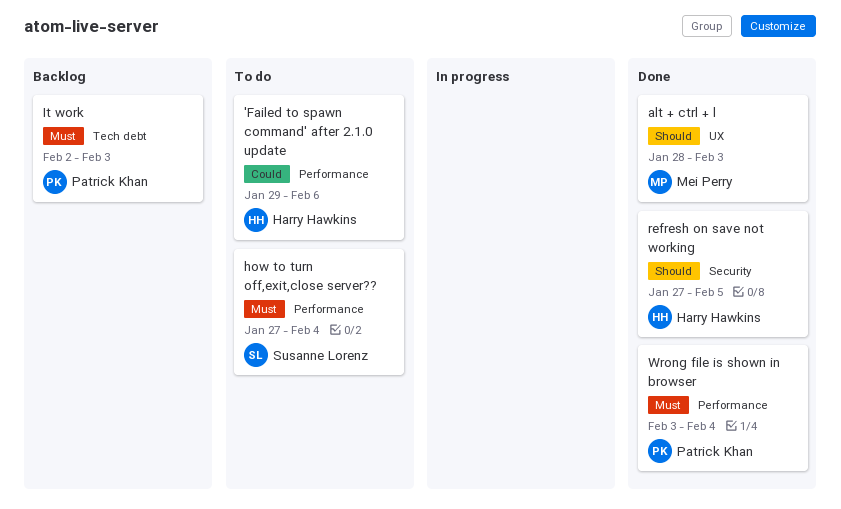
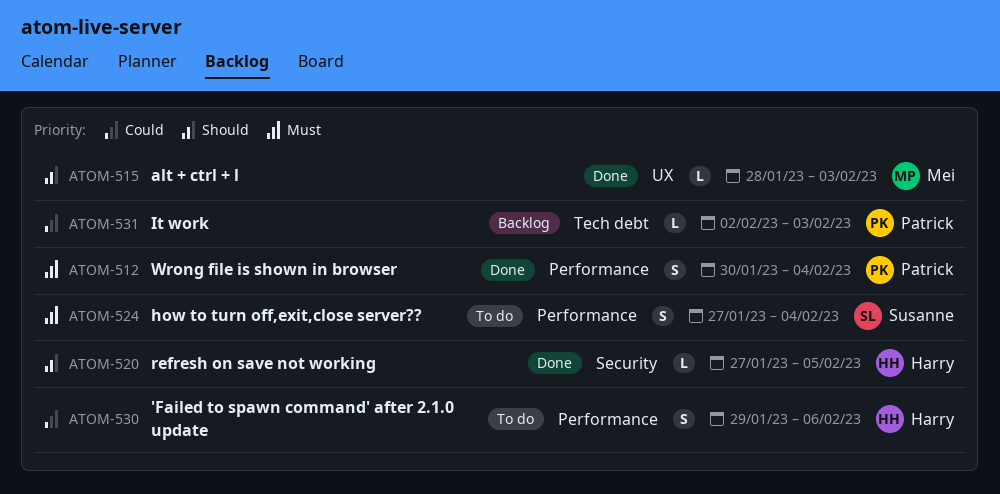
It work, priority: Must -> Could
Wrong file is shown in browser, start: Feb 3 -> Jan 30

